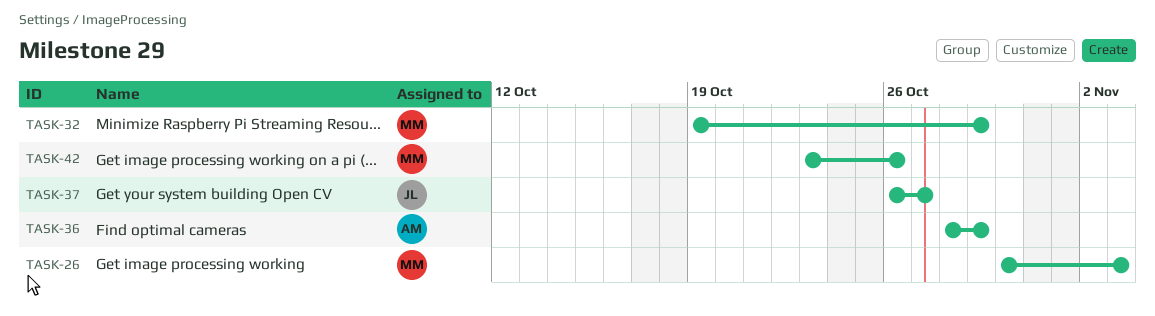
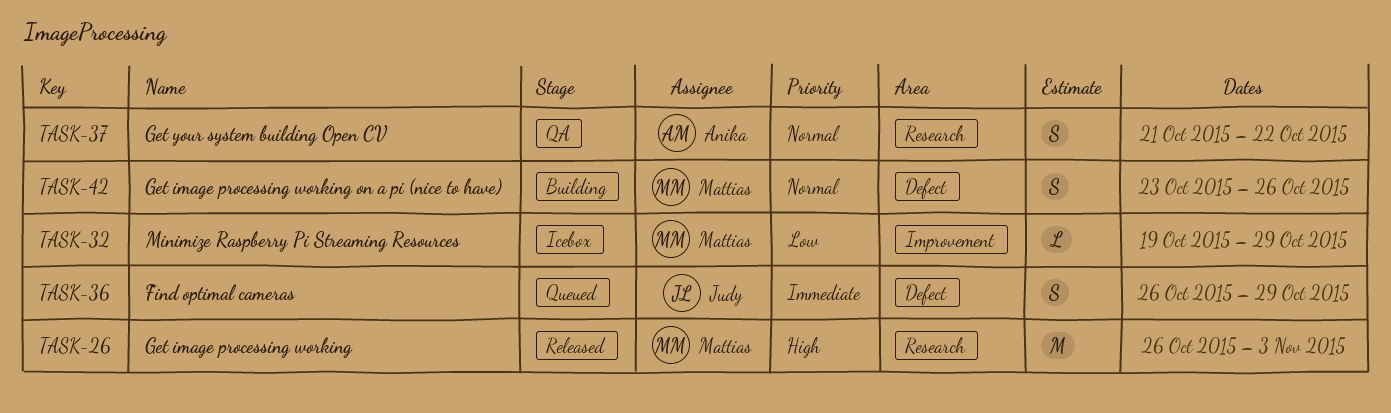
TASK-26, start: Oct 30 -> Oct 26
TASK-36, owner: Anika -> Judy
TASK-36, start: Oct 28 -> Oct 26
TASK-37, owner: Judy -> Anika
TASK-37, start: Oct 26 -> Oct 21
TASK-37, due: Oct 27 -> Oct 22

